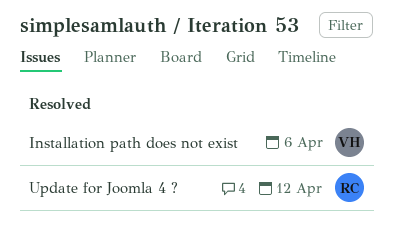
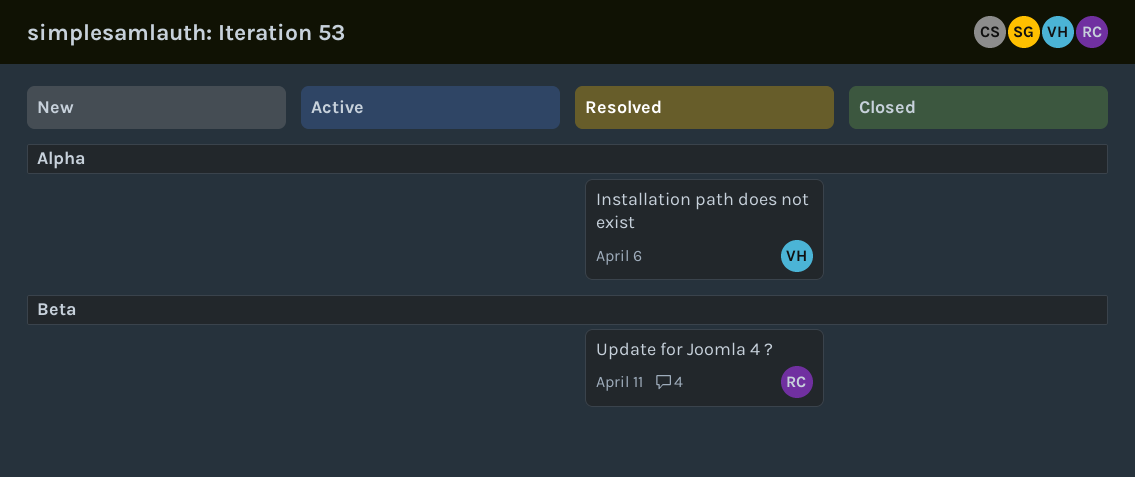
Update for Joomla 4 ?, due: Apr 12 -> Apr 11

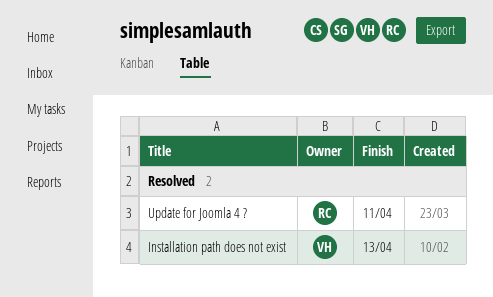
Installation path does not exist, due: Apr 6 -> Apr 13

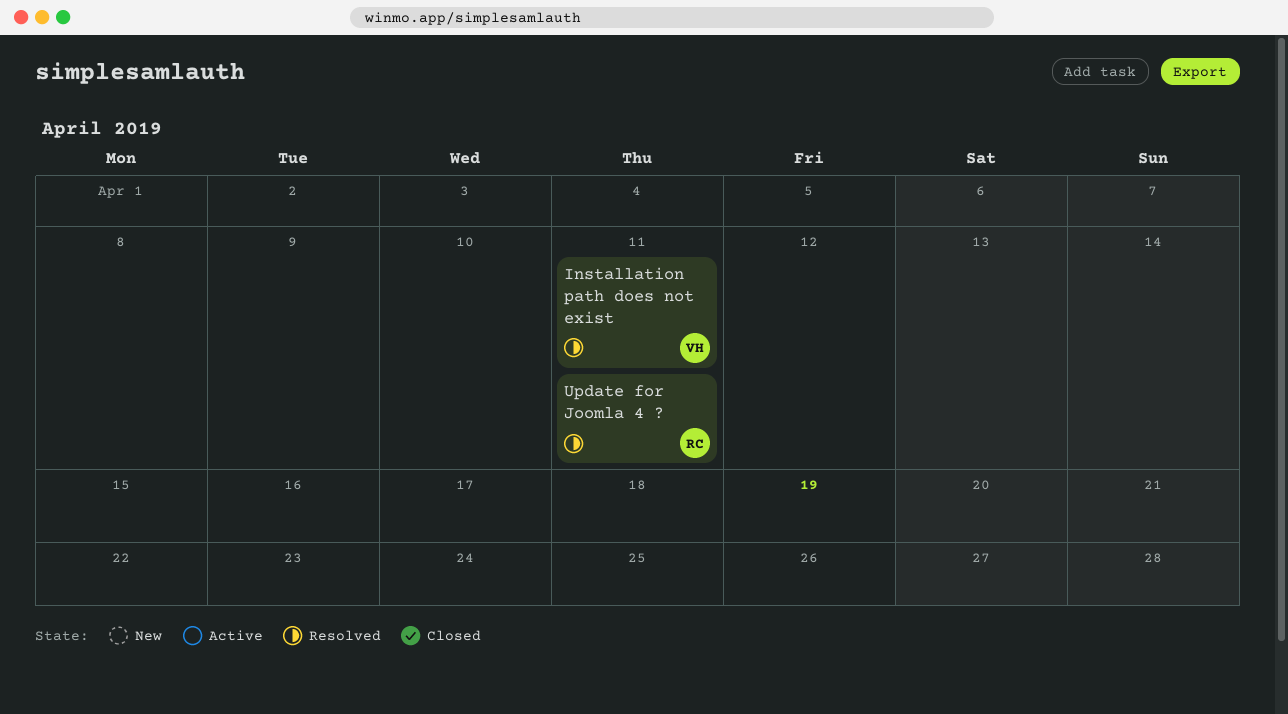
Installation path does not exist, due: Apr 13 -> Apr 11

